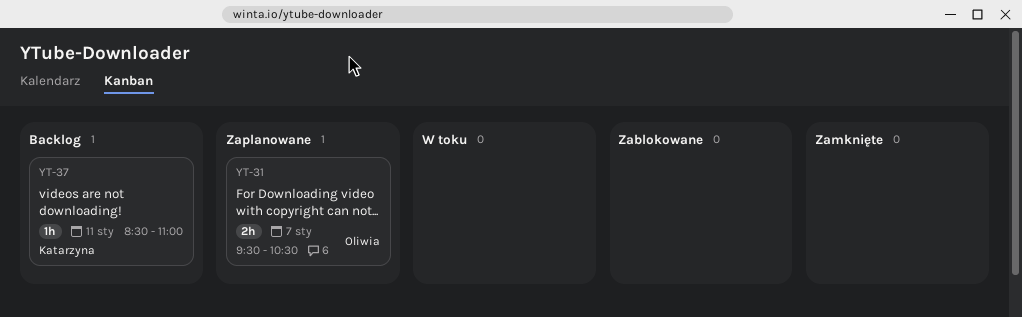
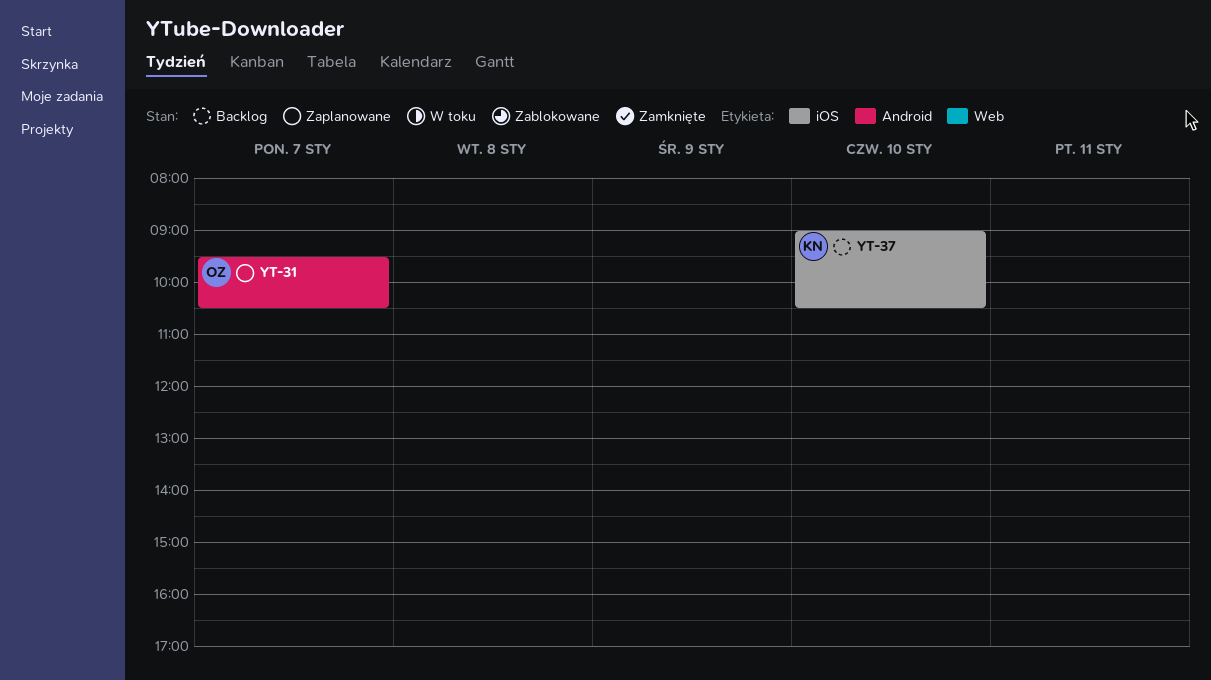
YT-37, day: Jan 11 -> Jan 10
YT-37, begins: 08:30 -> 09:00
YT-37, ends: 11:00 -> 10:30

